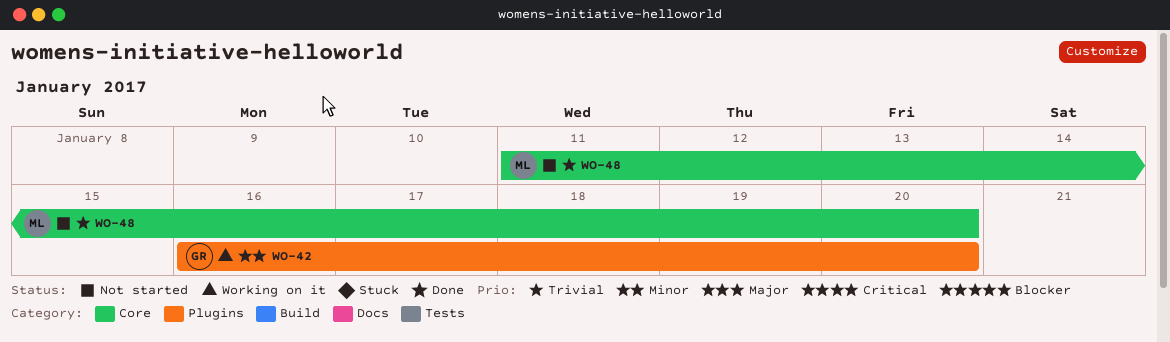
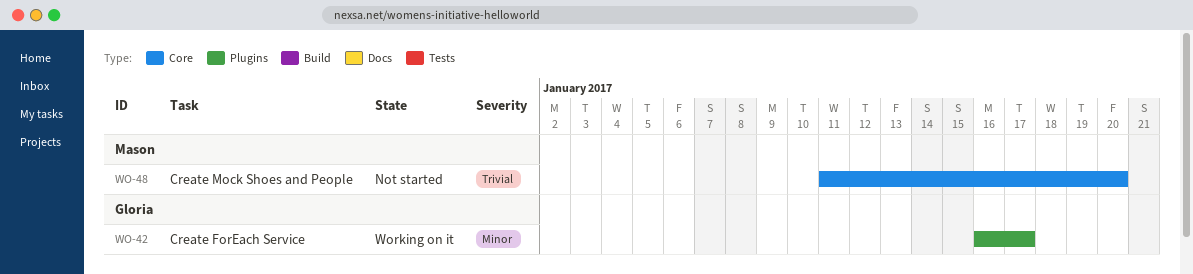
WO-42, due: Jan 20 -> Jan 17

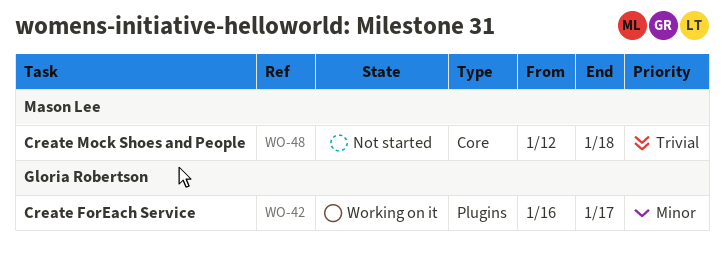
WO-48, start: Jan 11 -> Jan 12
WO-48, due: Jan 20 -> Jan 18

